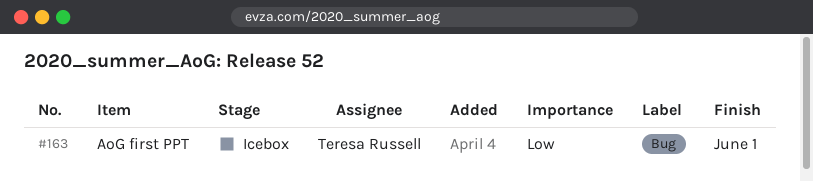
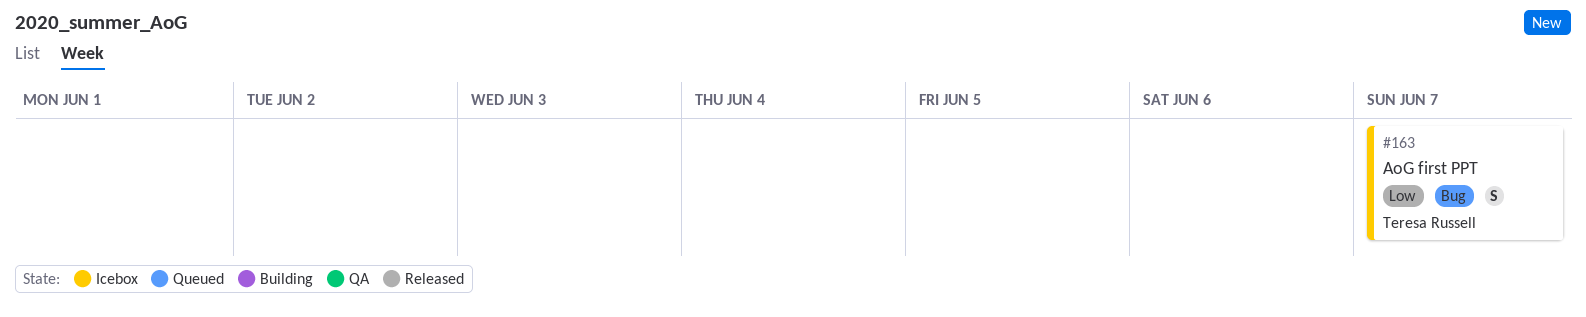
#163, due: Jun 1 -> Jun 7

